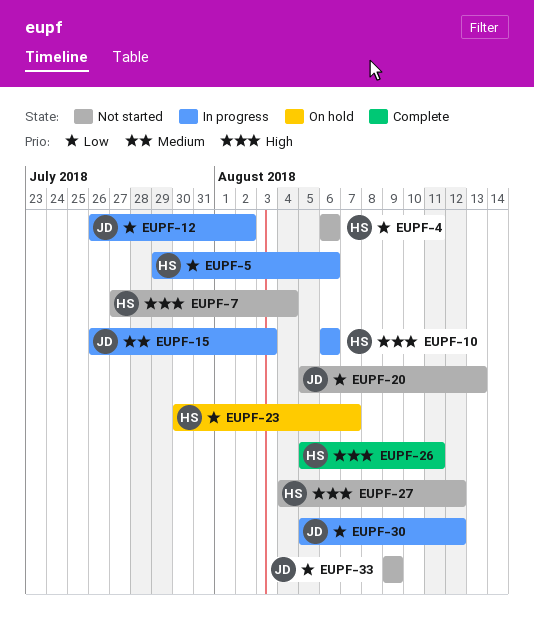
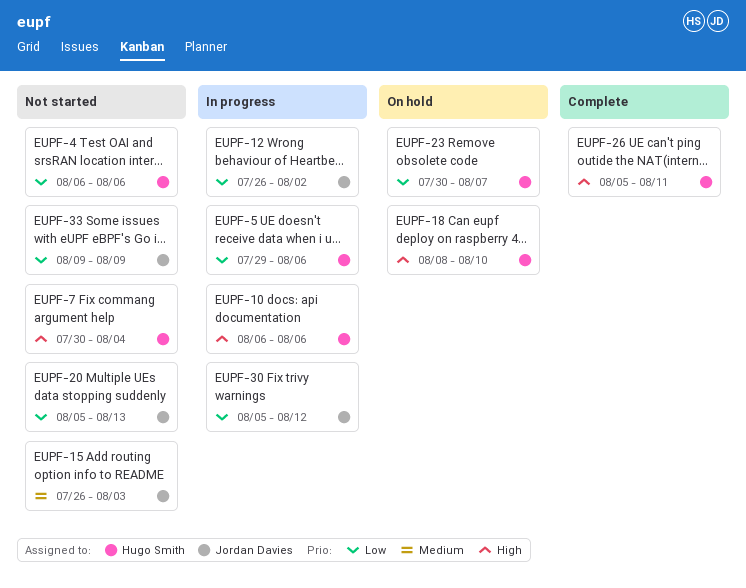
EUPF-7, start: Jul 27 -> Jul 30
EUPF-15, status: In progress -> Not started
EUPF-18: none -> present
EUPF-27: present -> none

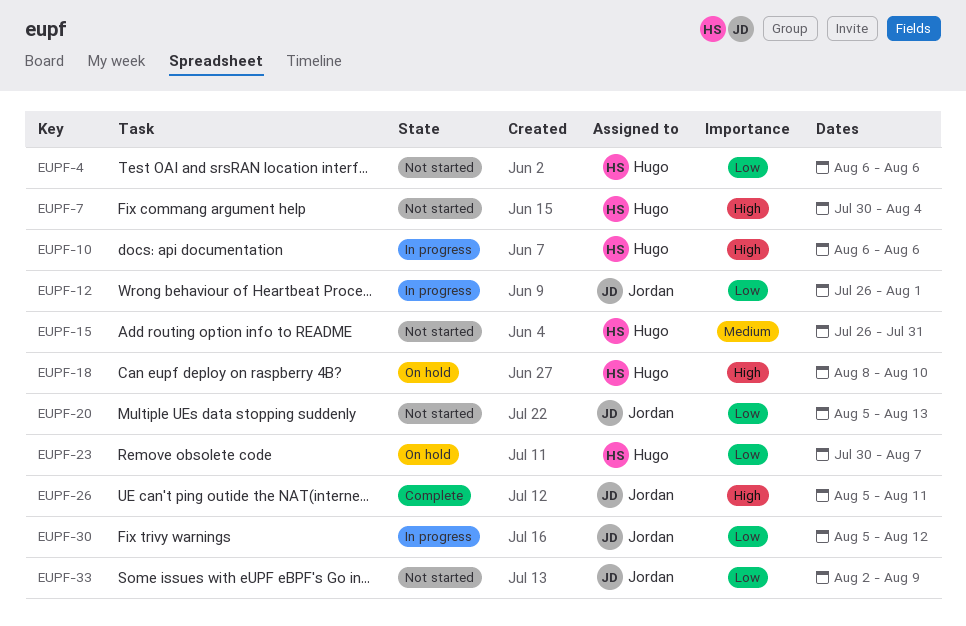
EUPF-5: present -> none
EUPF-12, due: Aug 2 -> Aug 1
EUPF-15, owner: Jordan Davies -> Hugo Smith
EUPF-15, due: Aug 3 -> Jul 31
EUPF-26, owner: Hugo Smith -> Jordan Davies
EUPF-33, start: Aug 9 -> Aug 2

